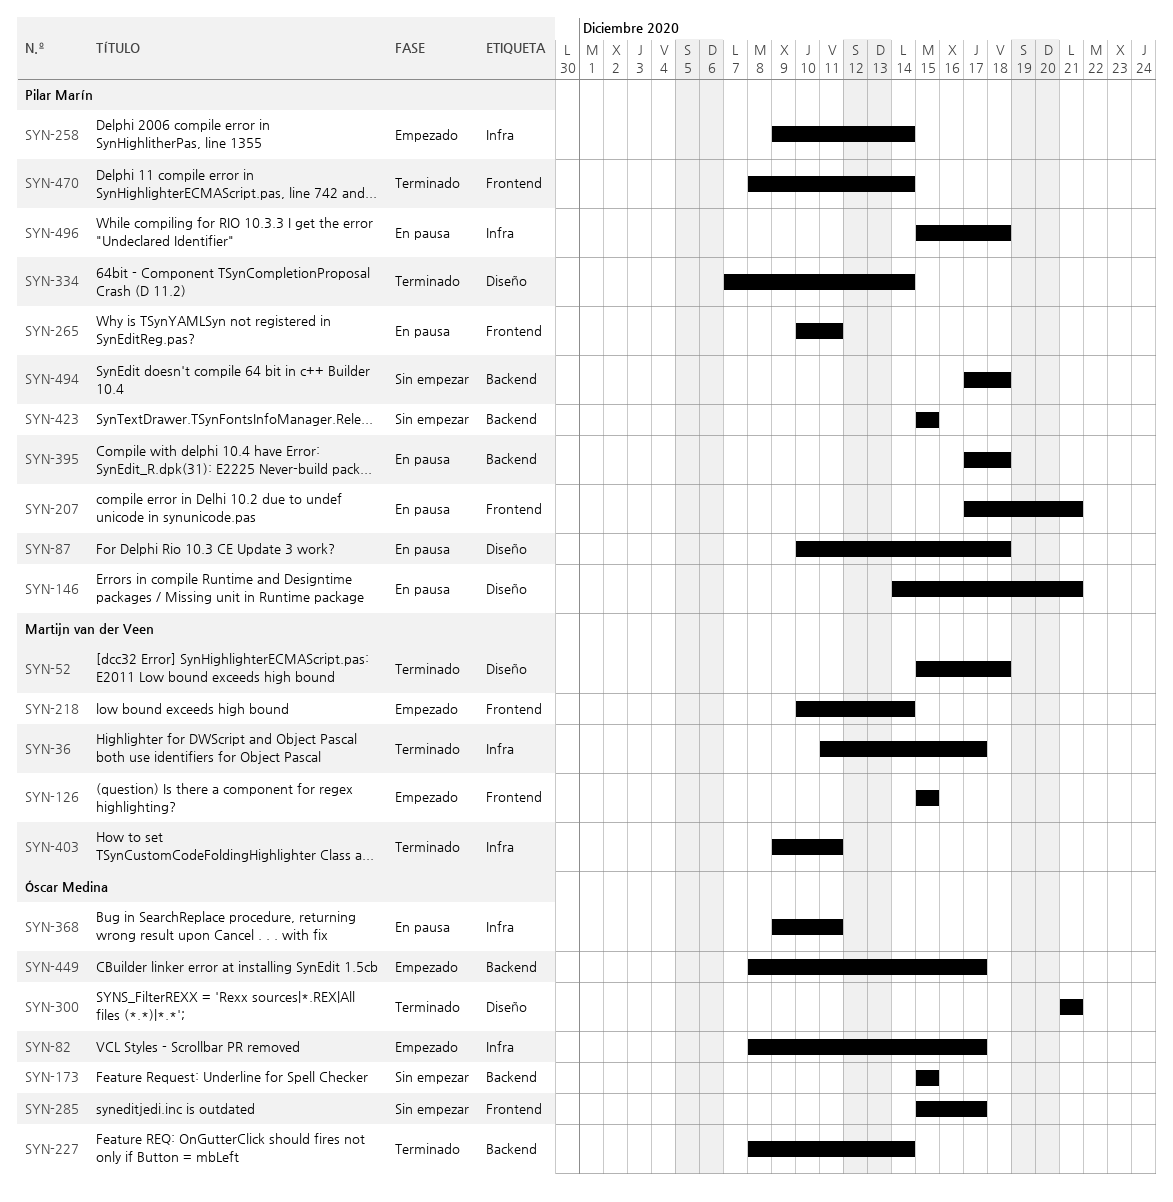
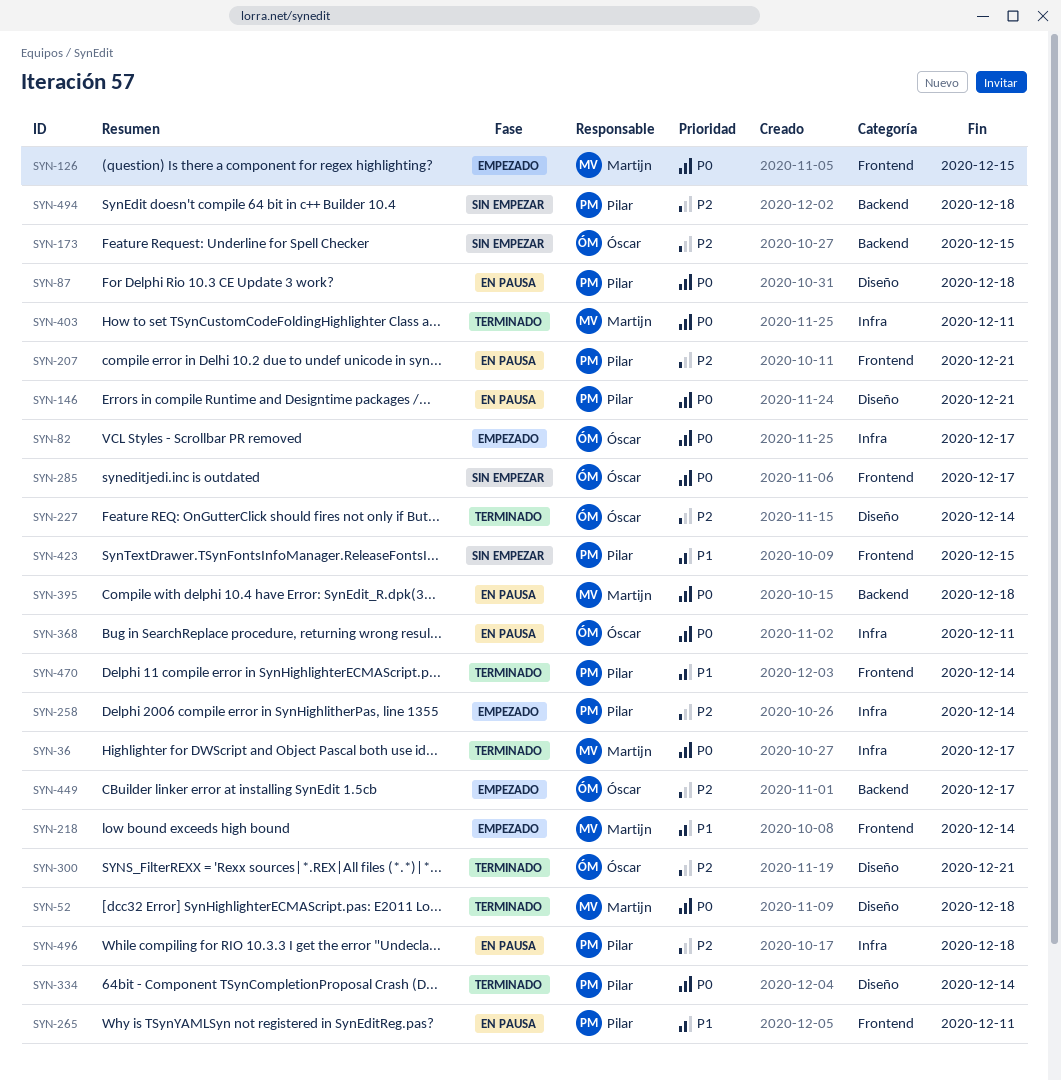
SYN-227, label: Backend -> Diseño
SYN-395, owner: Pilar Marín -> Martijn van der Veen
SYN-423, label: Backend -> Frontend

